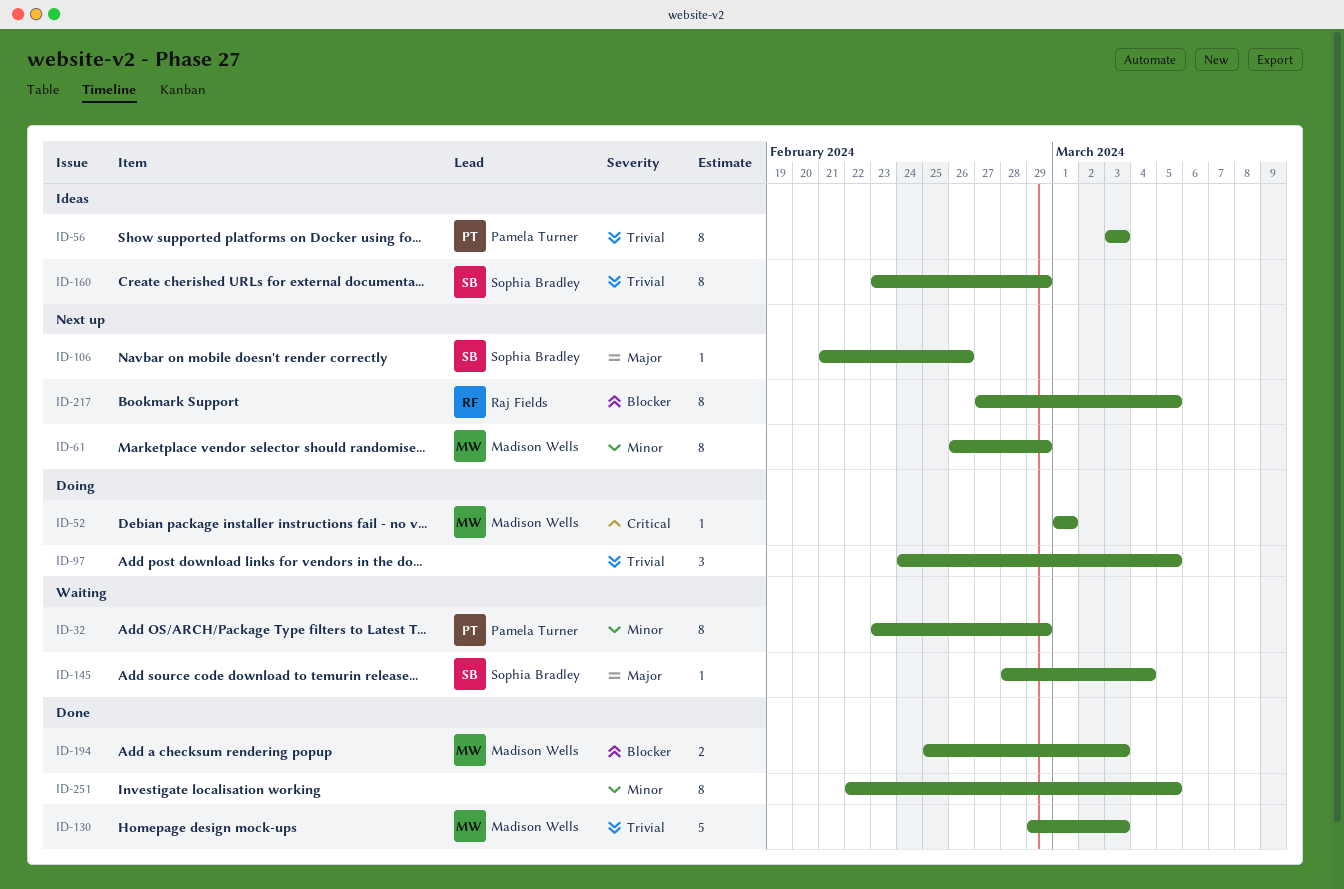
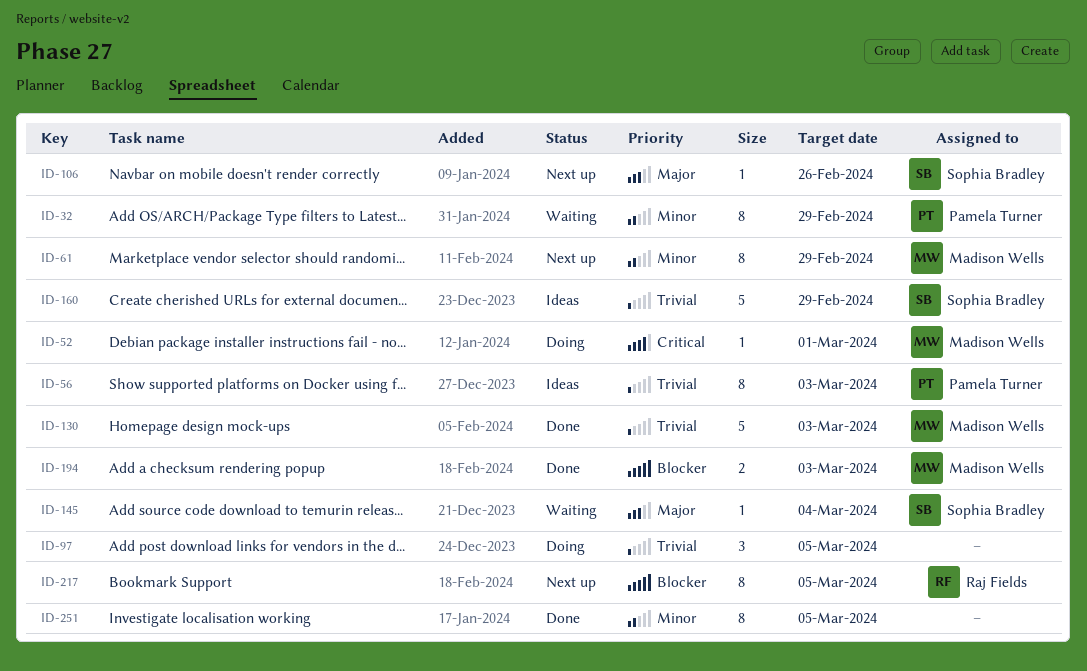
ID-160, estimate: 8 -> 5

